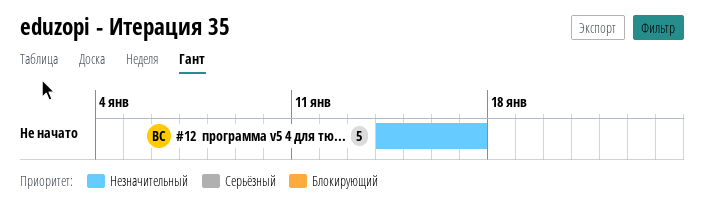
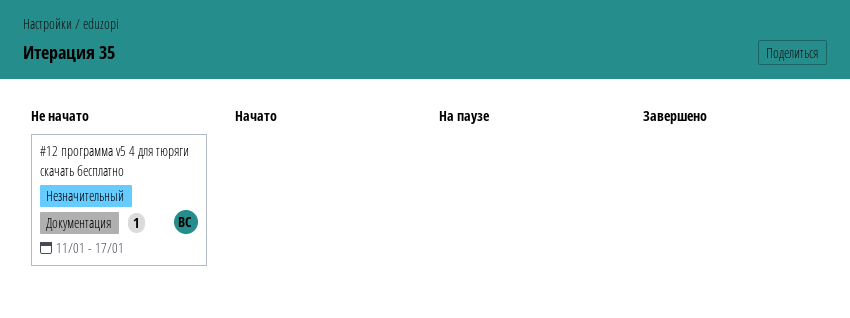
#12, estimate: 5 -> 1
#12, start: Jan 14 -> Jan 11

